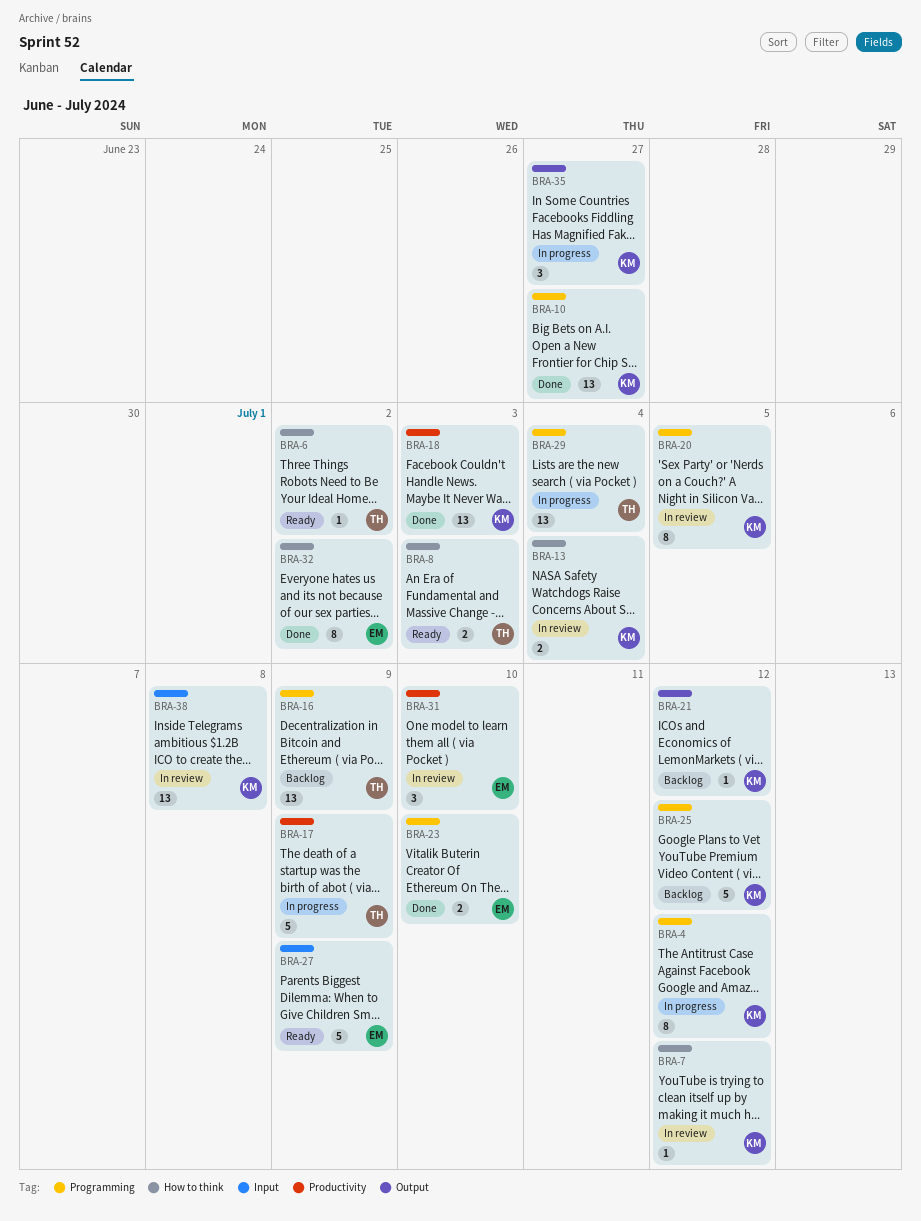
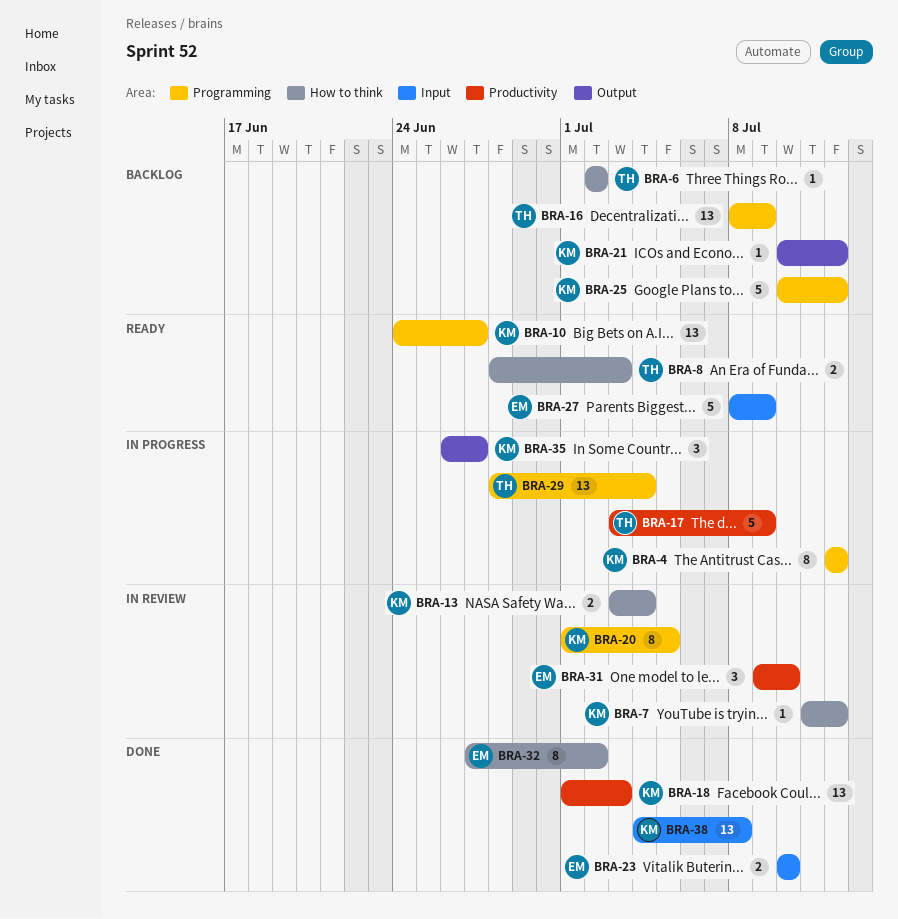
BRA-6, status: Ready -> Backlog
BRA-10, status: Done -> Ready
BRA-23, label: Programming -> Input
BRA-38, status: In review -> Done

